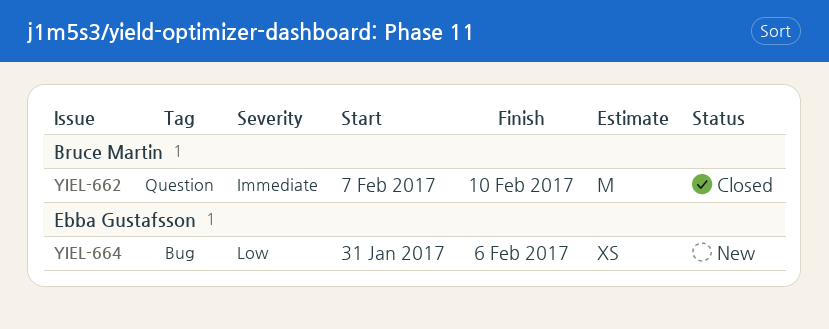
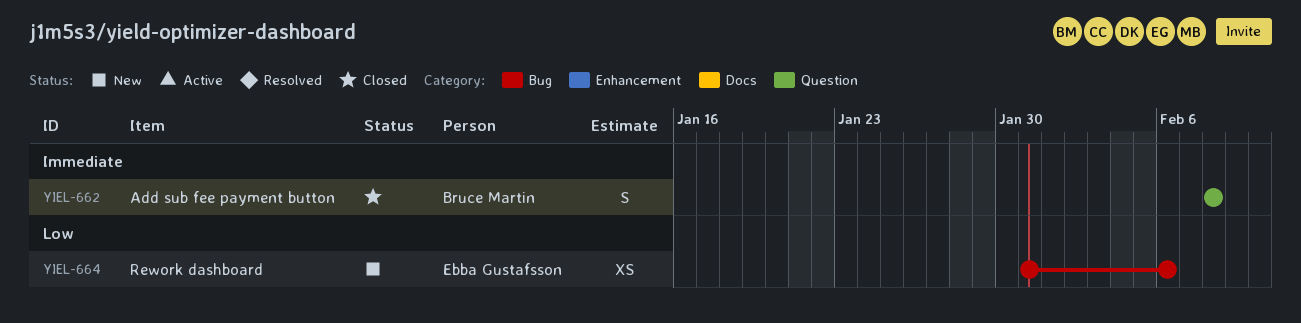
YIEL-662, estimate: M -> S
YIEL-662, start: Feb 7 -> Feb 8
YIEL-662, due: Feb 10 -> Feb 8

